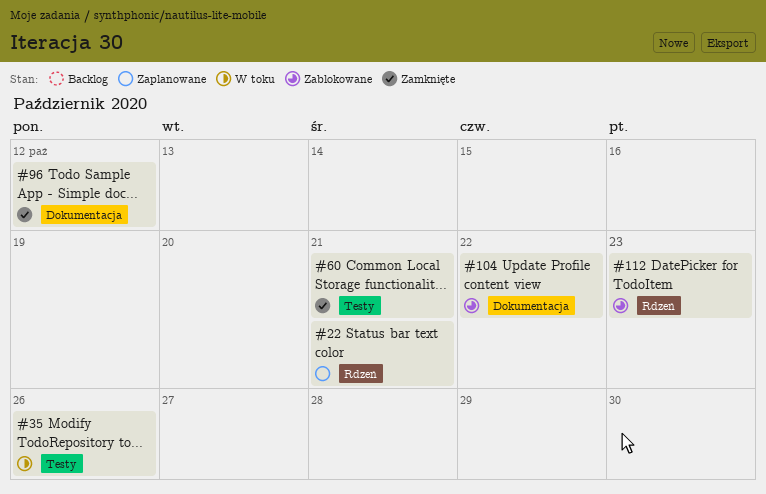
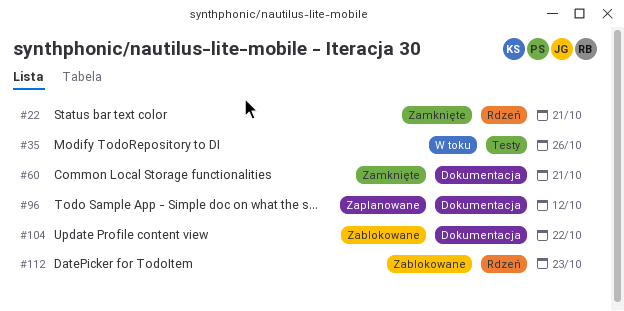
#22, status: Zaplanowane -> Zamknięte
#60, label: Testy -> Dokumentacja
#96, status: Zamknięte -> Zaplanowane

